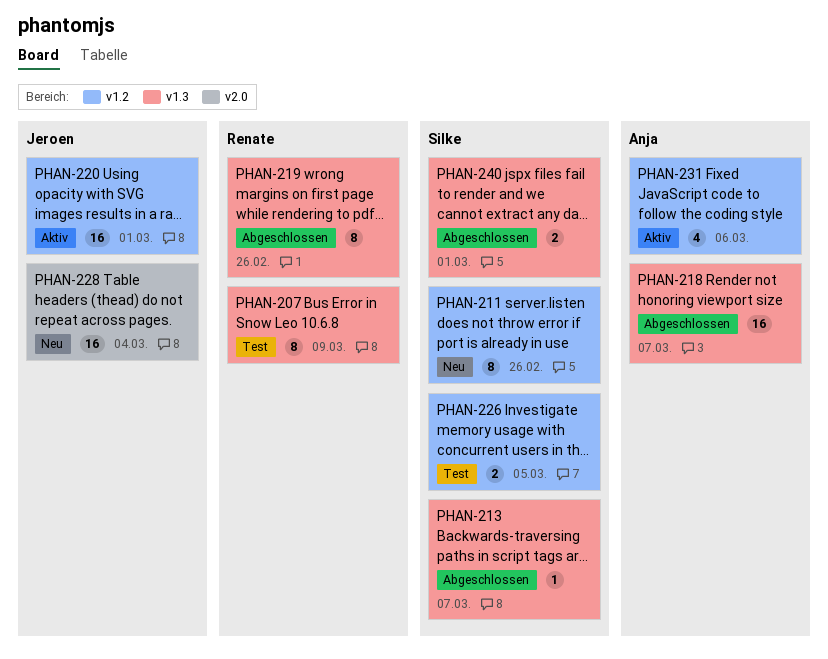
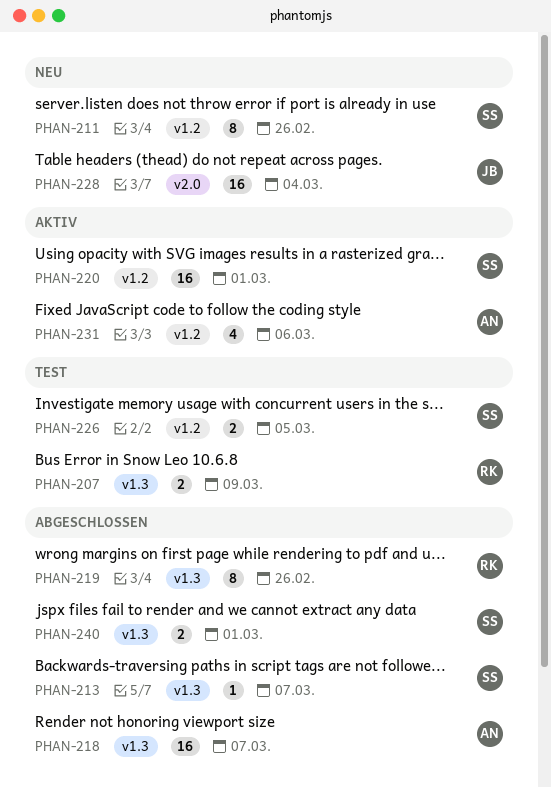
PHAN-207, estimate: 8 -> 2
PHAN-220, owner: Jeroen -> Silke

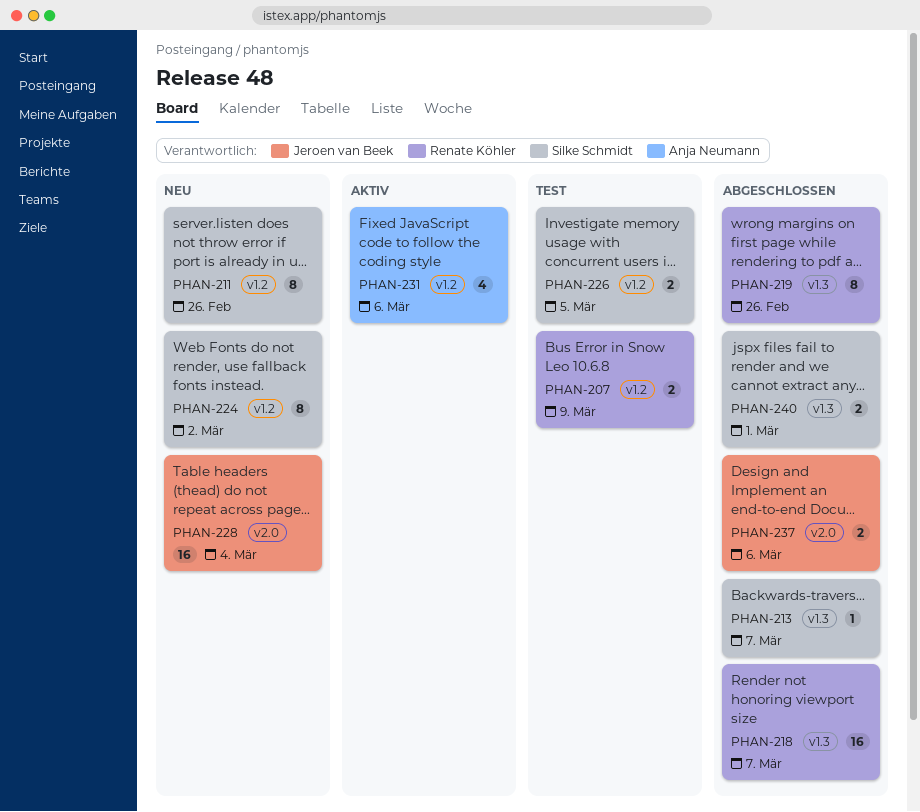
PHAN-207, label: v1.3 -> v1.2
PHAN-218, owner: Anja Neumann -> Renate Köhler
PHAN-220: present -> none
PHAN-224: none -> present
PHAN-237: none -> present

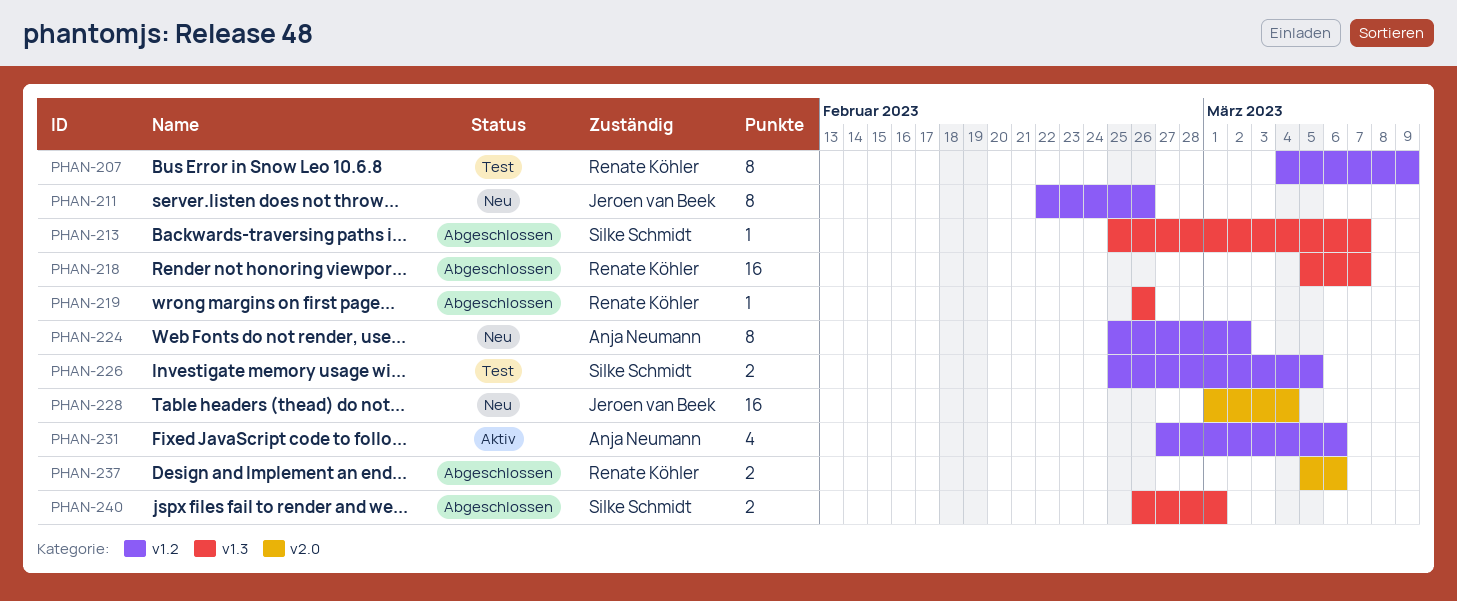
PHAN-207, estimate: 2 -> 8
PHAN-211, owner: Silke Schmidt -> Jeroen van Beek
PHAN-219, estimate: 8 -> 1
PHAN-224, owner: Silke Schmidt -> Anja Neumann
PHAN-237, owner: Jeroen van Beek -> Renate Köhler

